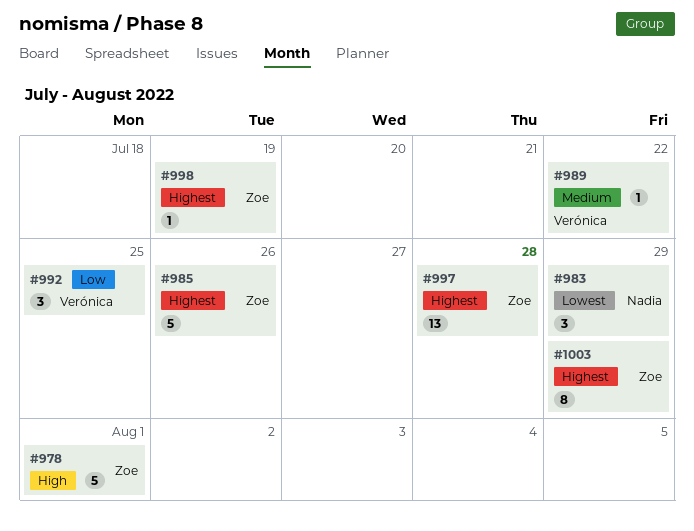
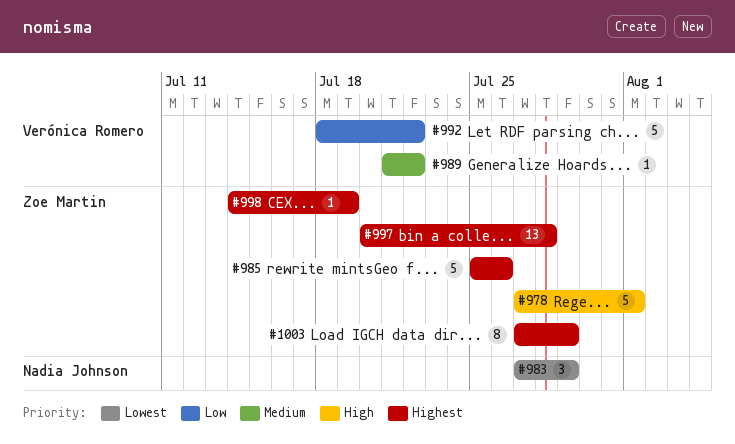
#992, estimate: 3 -> 5
#992, due: Jul 25 -> Jul 22

